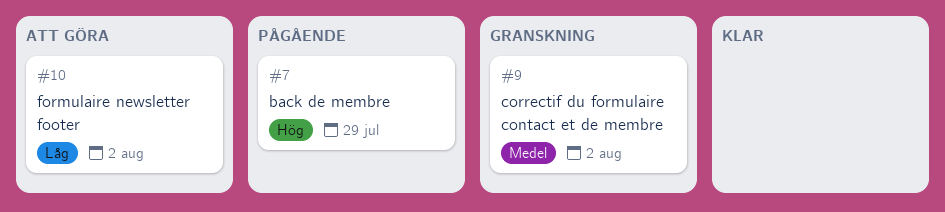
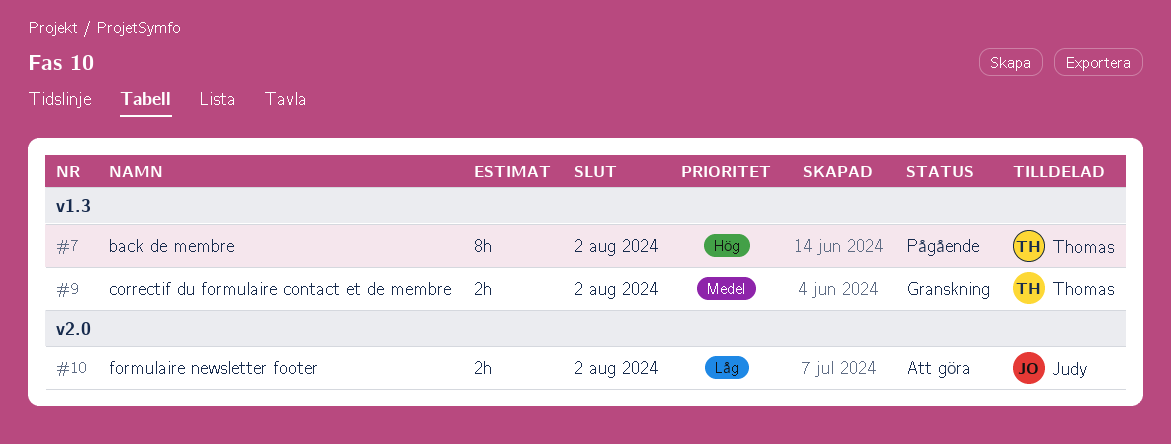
#7, due: Jul 29 -> Aug 2

